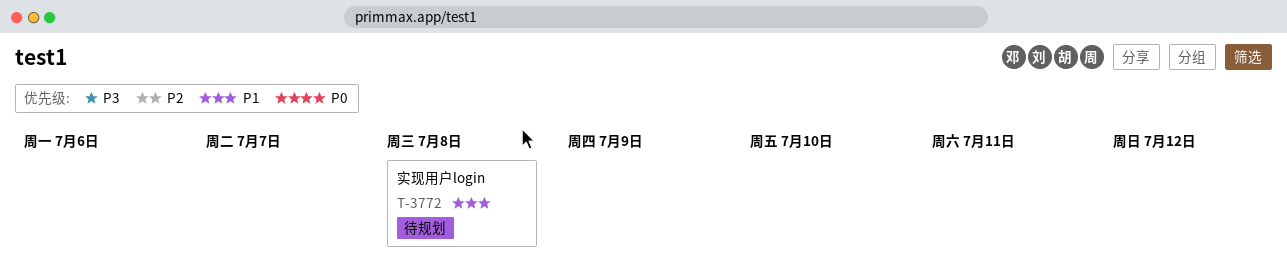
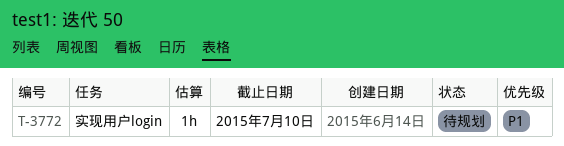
T-3772, due: Jul 8 -> Jul 10

